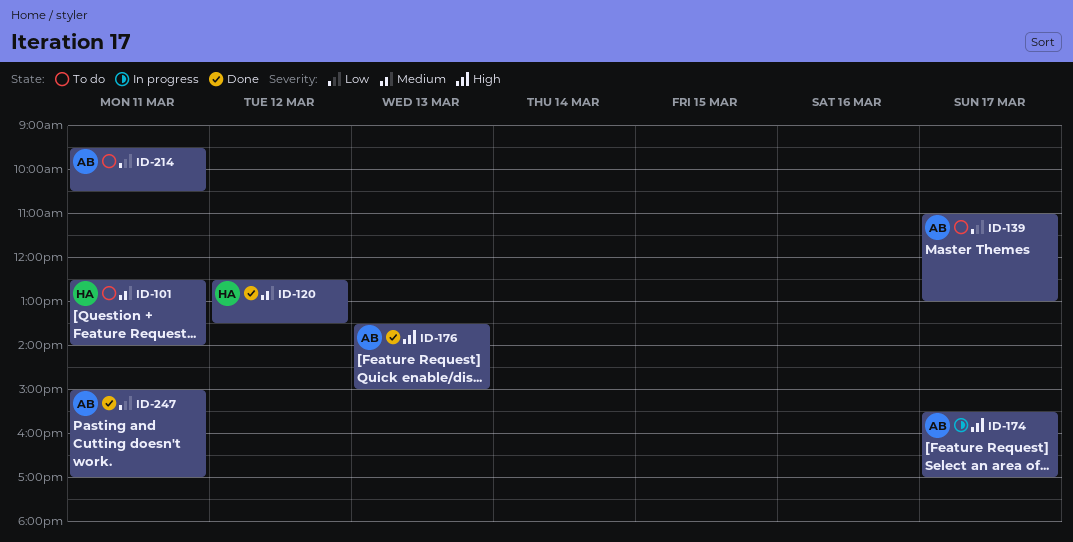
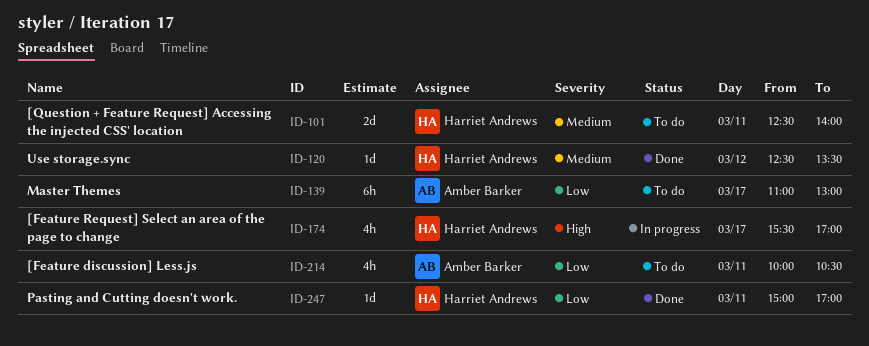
ID-174, owner: Amber Barker -> Harriet Andrews
ID-176: present -> none
ID-214, begins: 09:30 -> 10:00
ID-247, owner: Amber Barker -> Harriet Andrews

